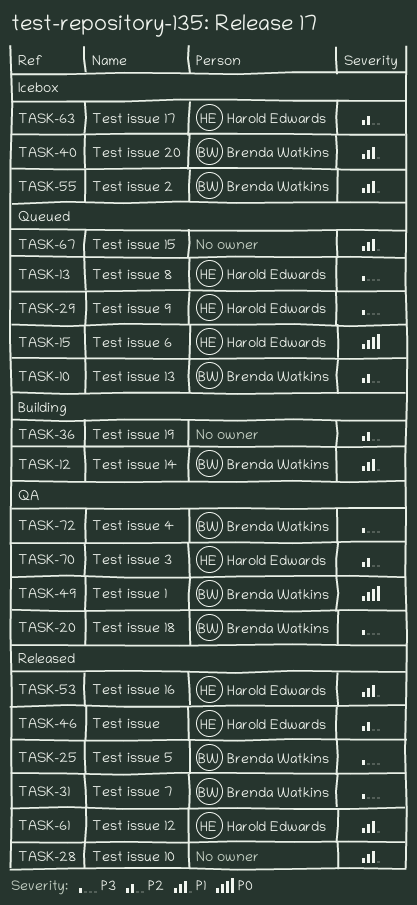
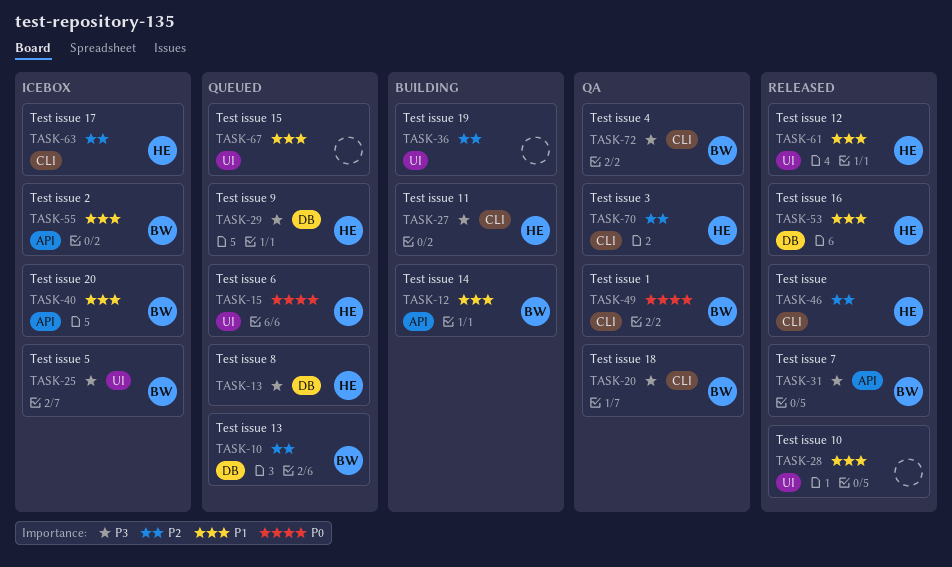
TASK-25, status: Released -> Icebox
TASK-27: none -> present

